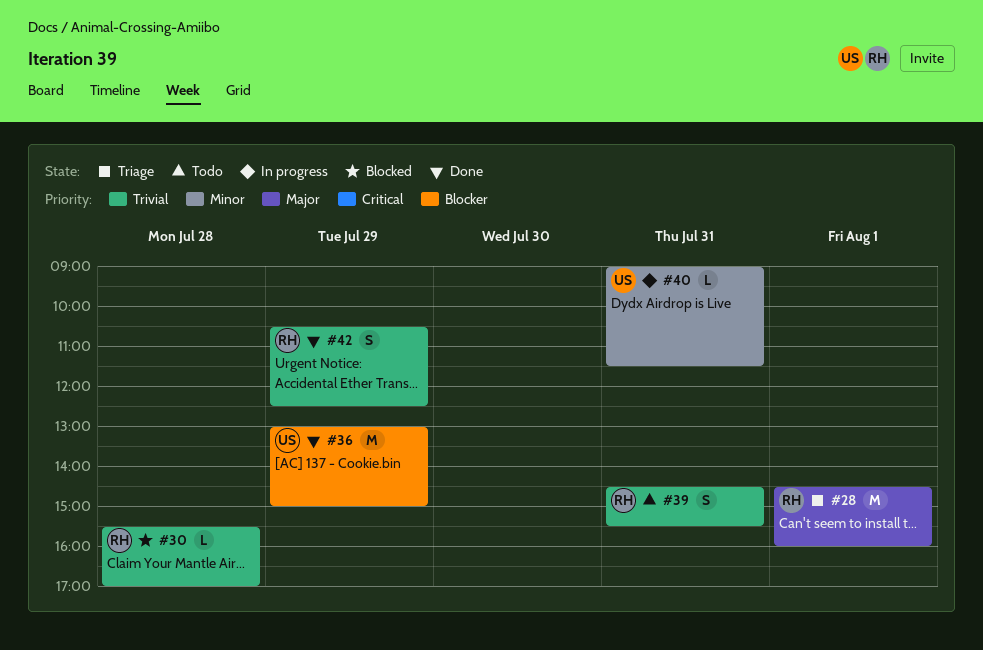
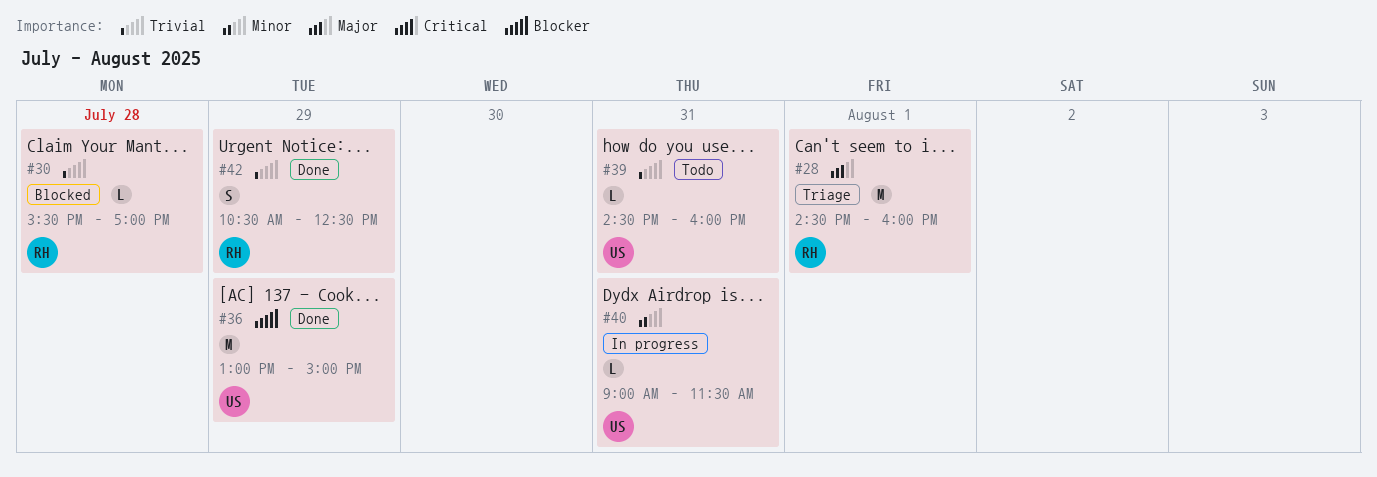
#39, owner: RH -> US
#39, estimate: S -> L
#39, ends: 15:30 -> 16:00

